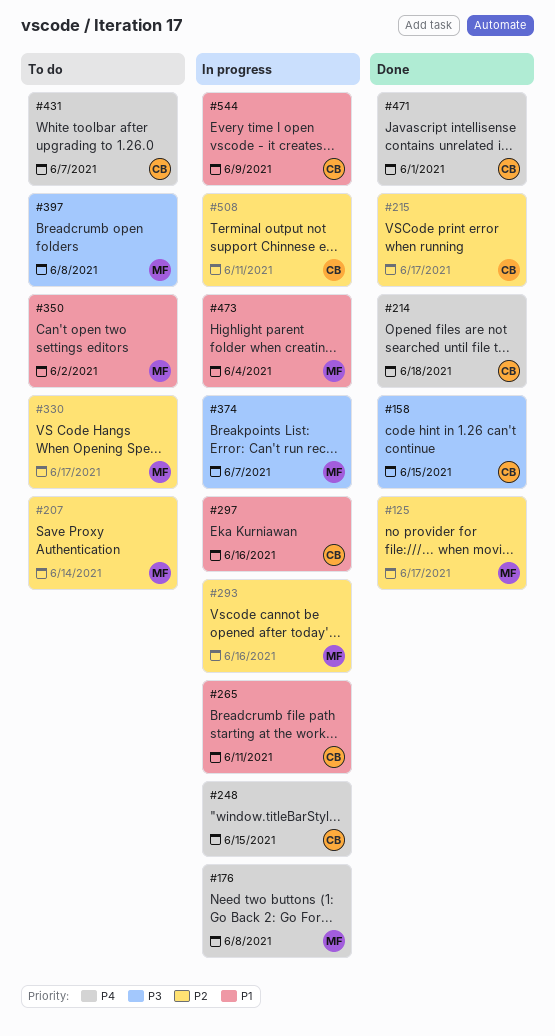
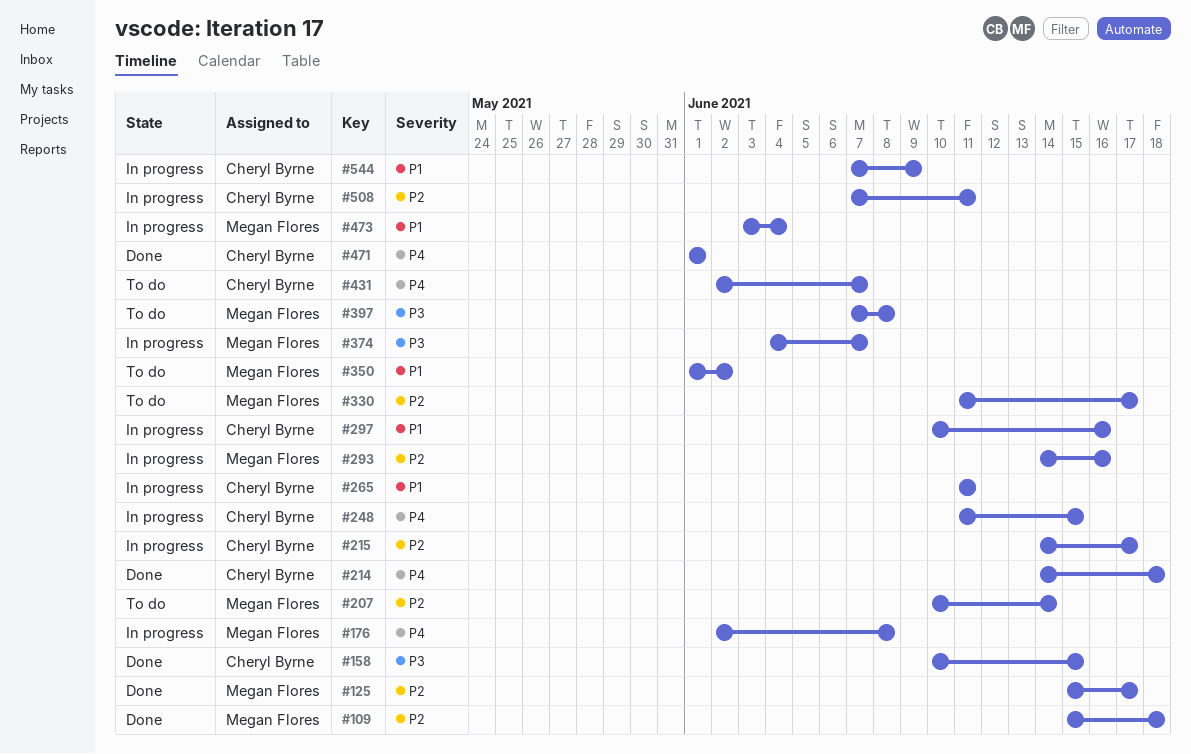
#109: none -> present
#215, status: Done -> In progress

